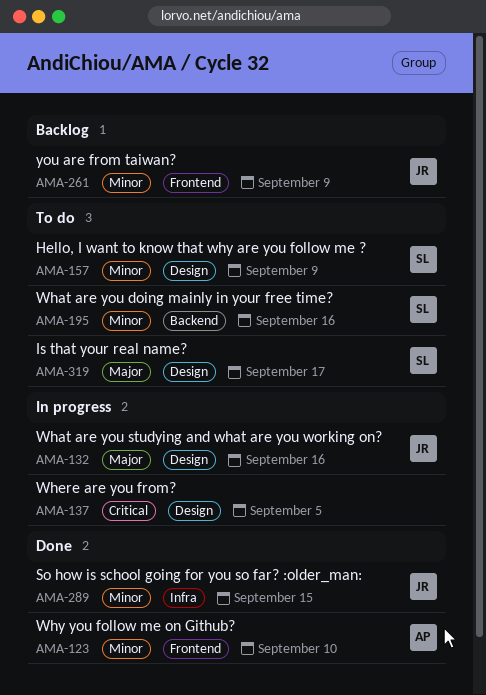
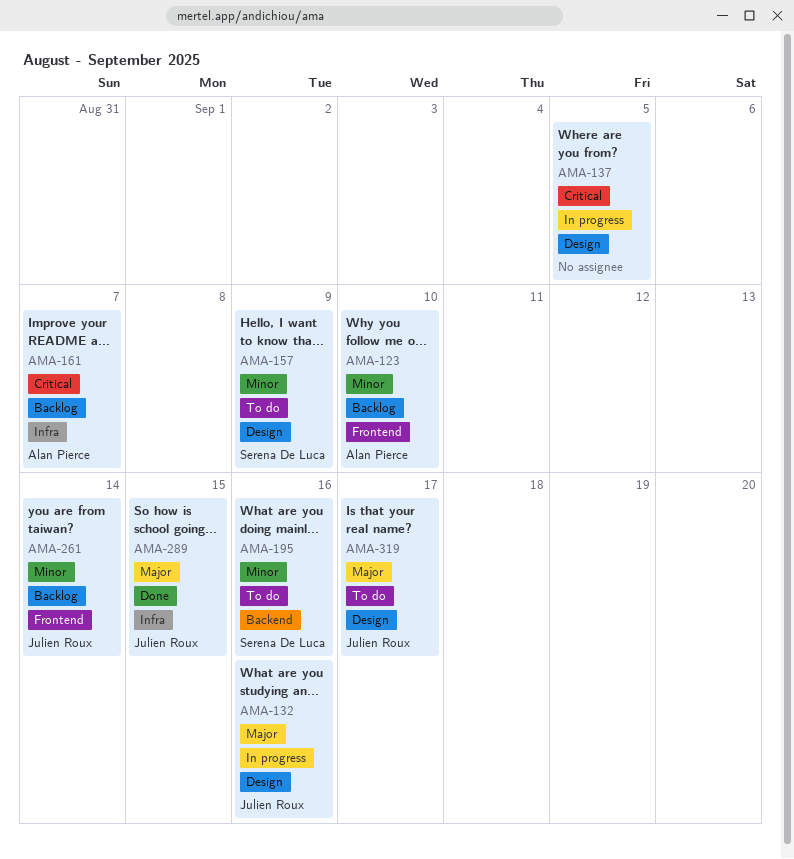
AMA-123, status: Done -> Backlog
AMA-161: none -> present
AMA-261, due: Sep 9 -> Sep 14
AMA-289, priority: Minor -> Major
AMA-319, owner: Serena De Luca -> Julien Roux

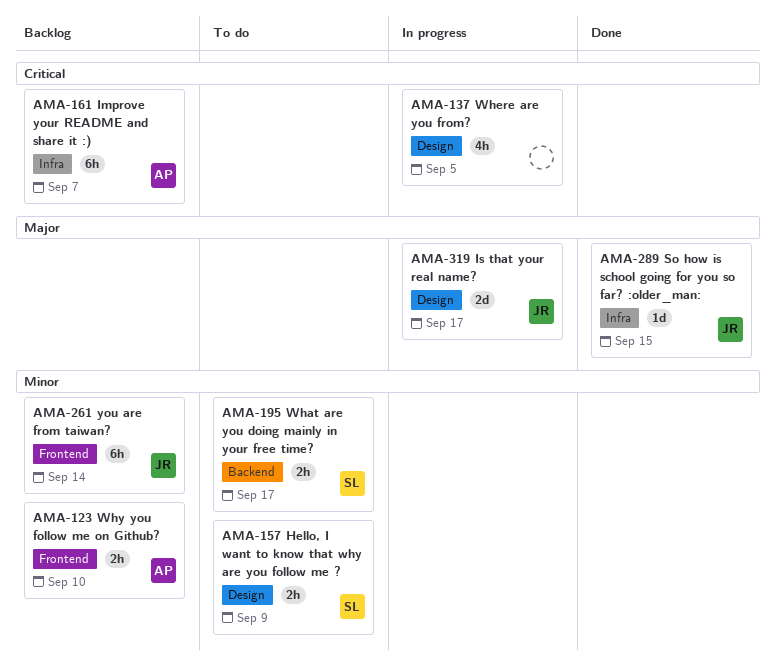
AMA-132: present -> none
AMA-195, due: Sep 16 -> Sep 17
AMA-319, status: To do -> In progress

